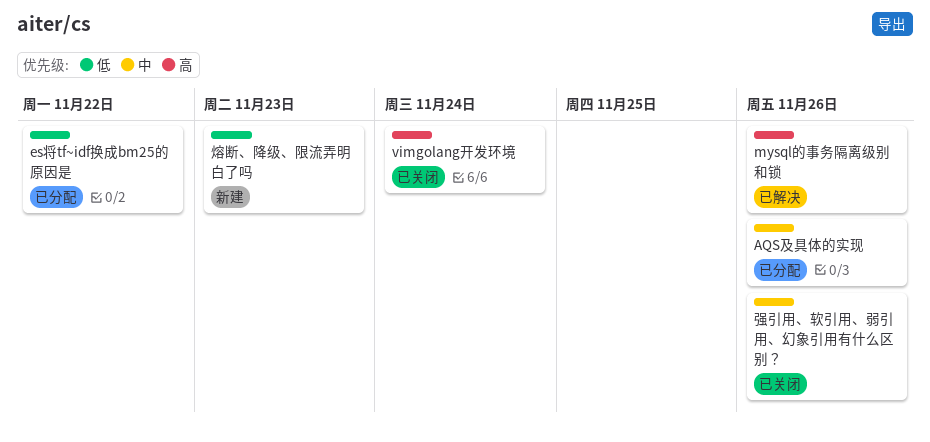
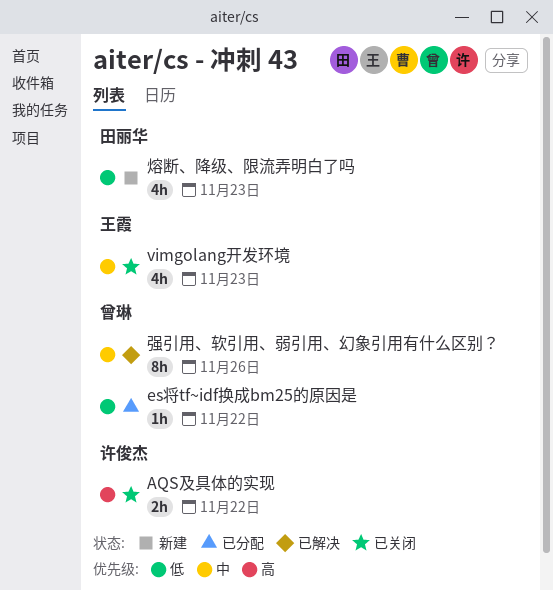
AQS及具体的实现, status: 已分配 -> 已关闭
AQS及具体的实现, priority: 中 -> 高
AQS及具体的实现, due: Nov 26 -> Nov 22
mysql的事务隔离级别和锁: present -> none
vimgolang开发环境, priority: 高 -> 中
vimgolang开发环境, due: Nov 24 -> Nov 23
强引用、软引用、弱引用、幻象引用有什么区别？, status: 已关闭 -> 已解决

